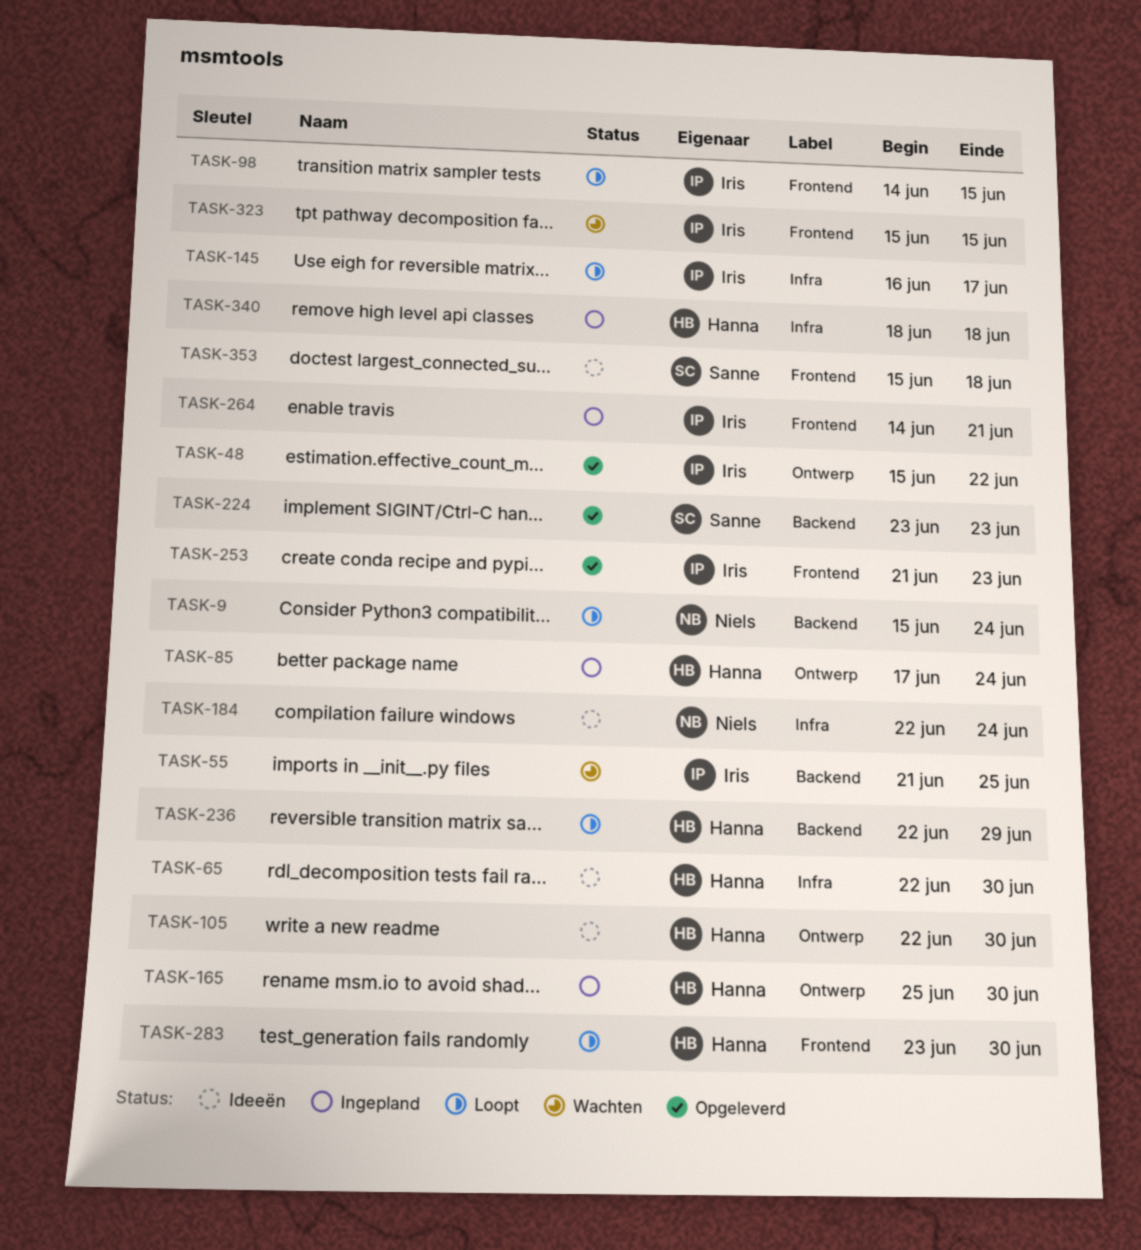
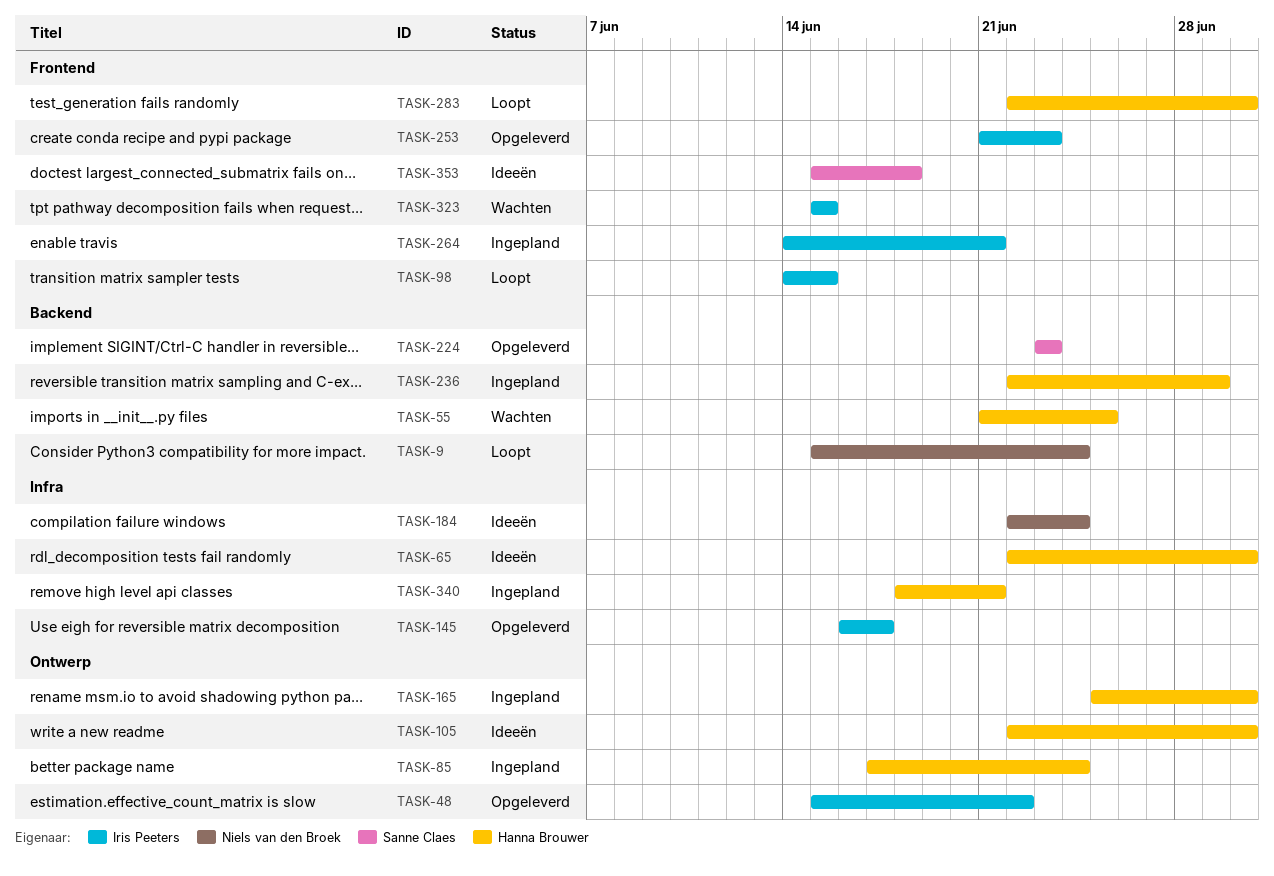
TASK-55, owner: Iris Peeters -> Hanna Brouwer
TASK-145, status: Loopt -> Opgeleverd
TASK-236, status: Loopt -> Ingepland
TASK-283, start: Jun 23 -> Jun 22
TASK-340, due: Jun 18 -> Jun 21

